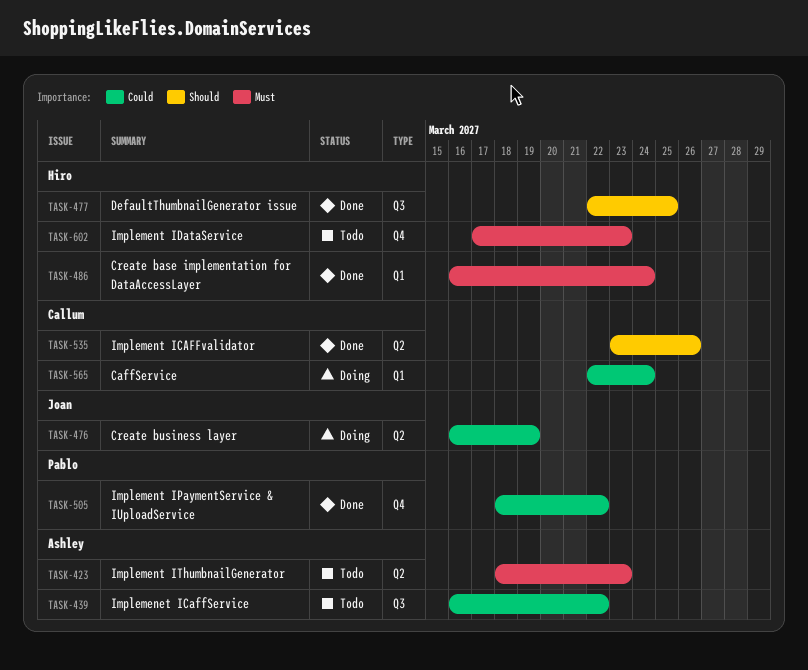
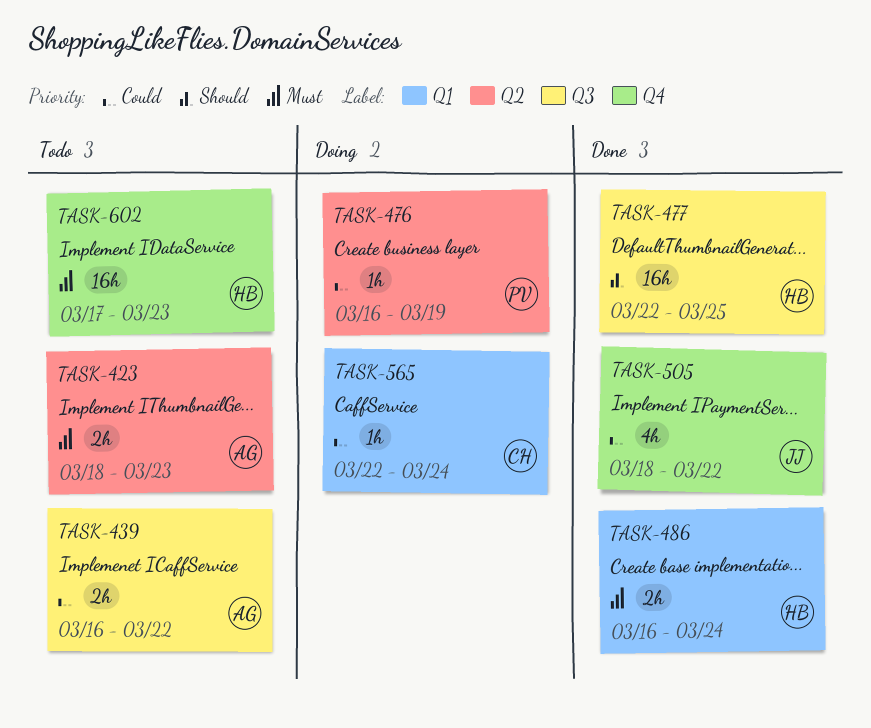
TASK-476, owner: Joan -> Pablo
TASK-505, owner: Pablo -> Joan
TASK-535: present -> none

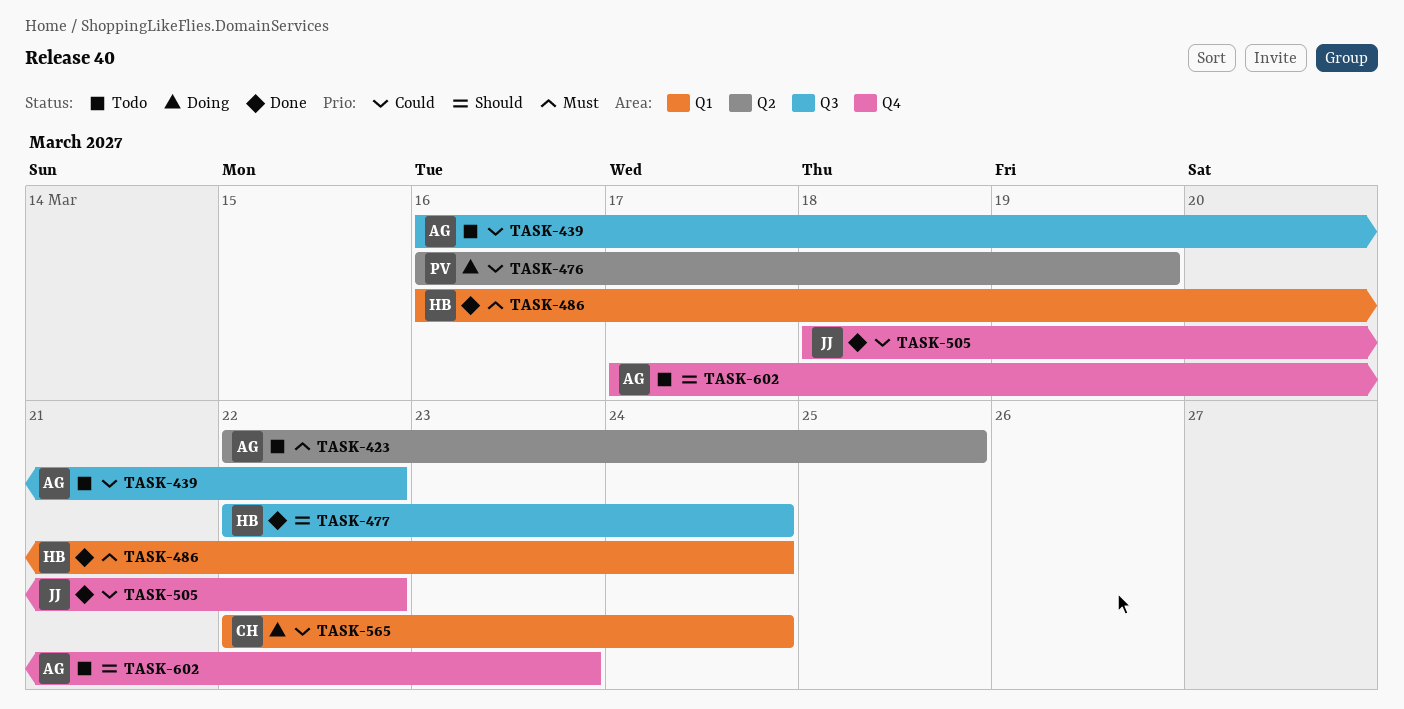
TASK-423, start: Mar 18 -> Mar 22
TASK-423, due: Mar 23 -> Mar 25
TASK-477, due: Mar 25 -> Mar 24
TASK-602, owner: HB -> AG
TASK-602, priority: Must -> Should

